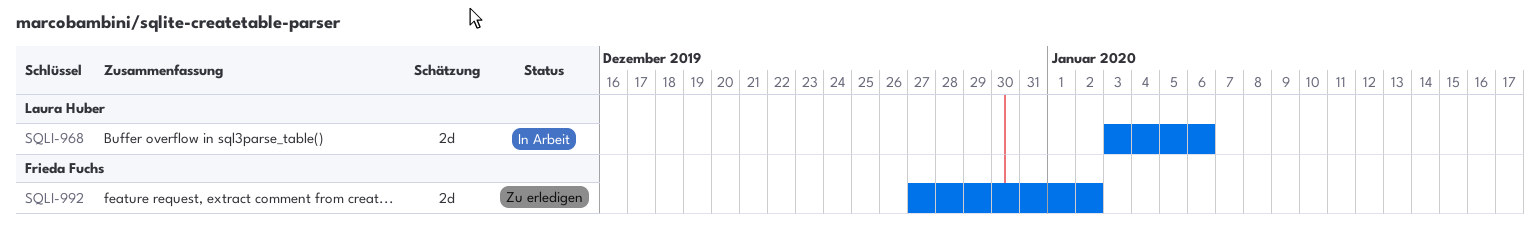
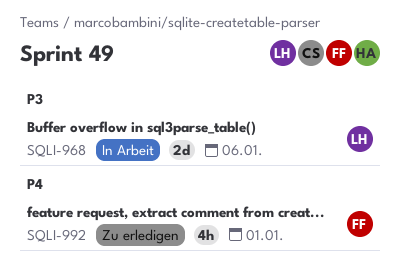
SQLI-992, estimate: 2d -> 4h
SQLI-992, due: Jan 2 -> Jan 1

